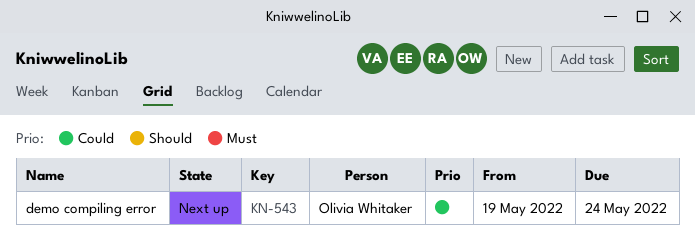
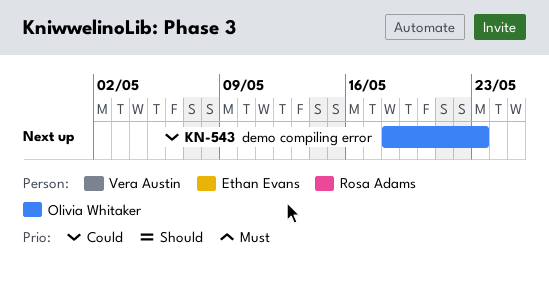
KN-543, start: May 19 -> May 18
KN-543, due: May 24 -> May 23

